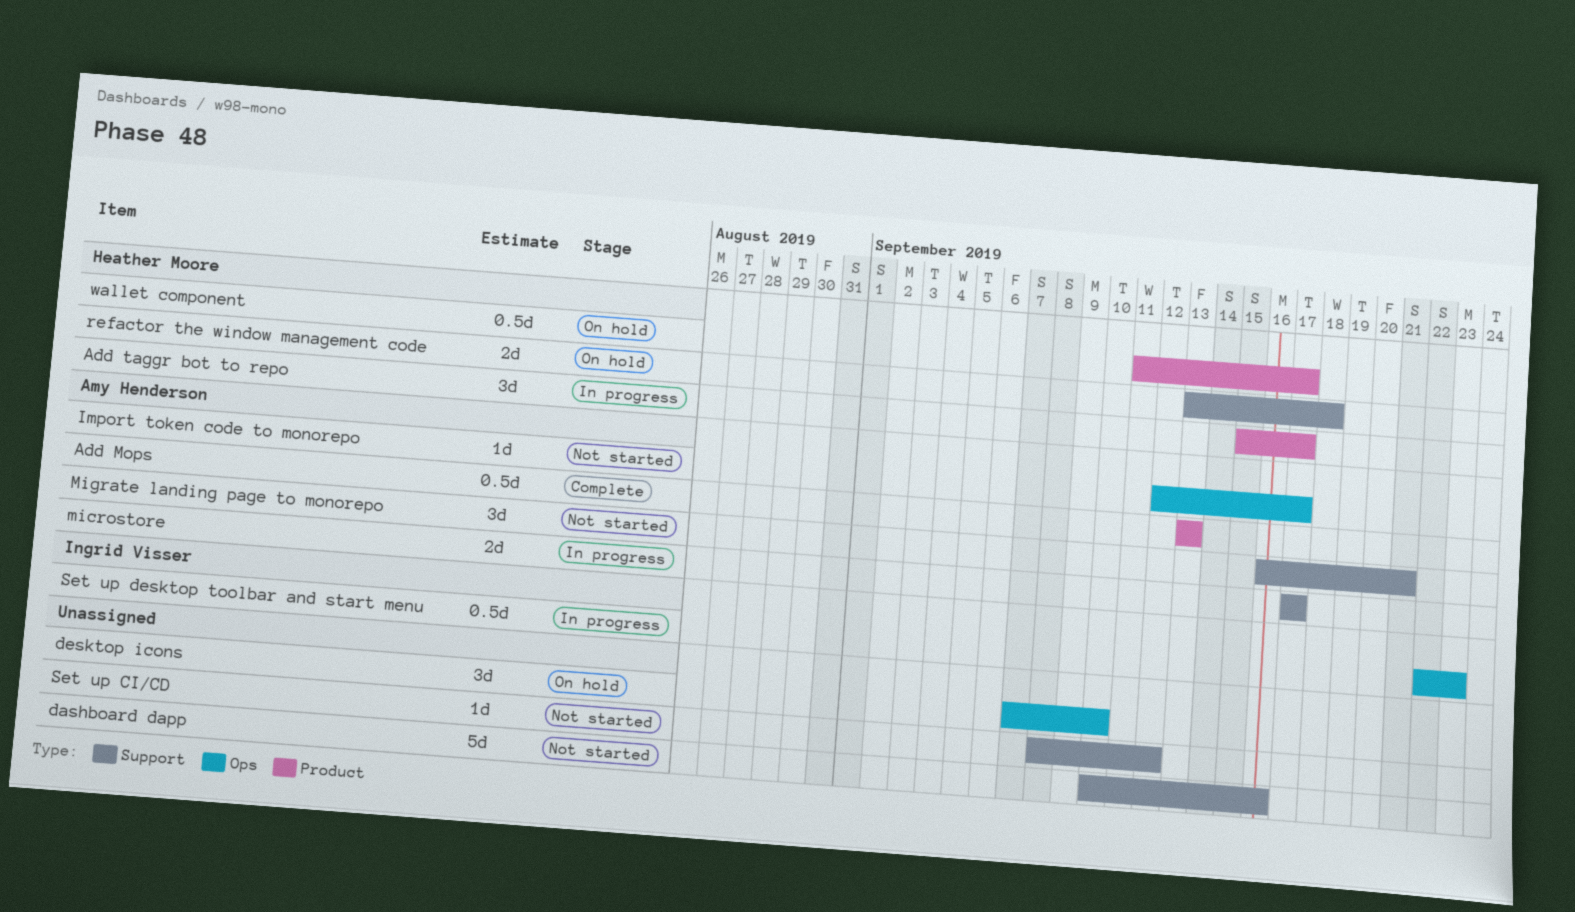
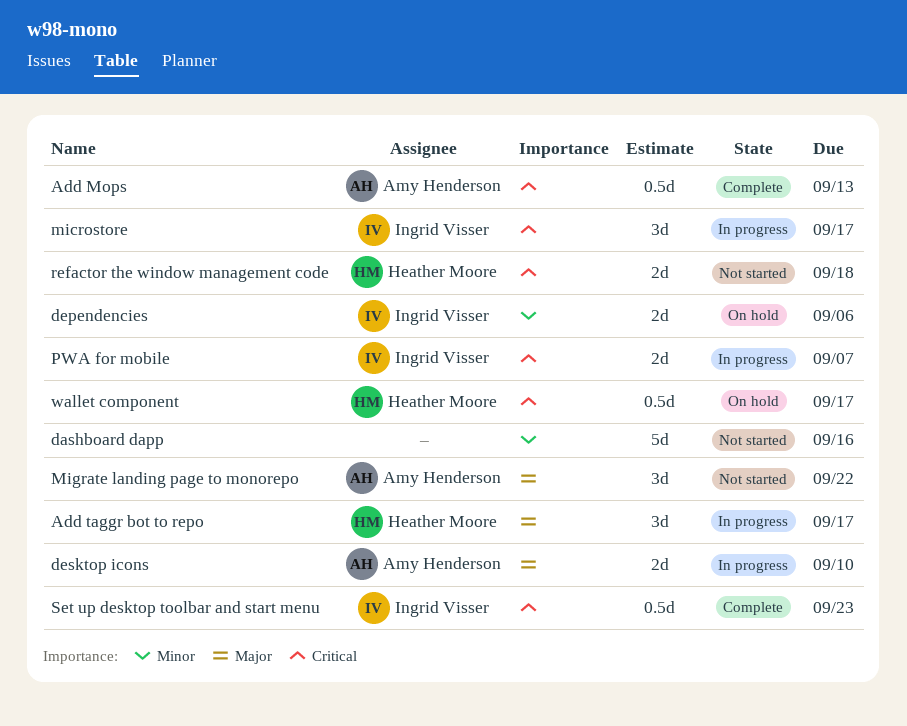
dependencies: none -> present
desktop icons, status: On hold -> In progress
desktop icons, owner: none -> Amy Henderson
desktop icons, estimate: 3d -> 2d
Import token code to monorepo: present -> none
microstore, owner: Amy Henderson -> Ingrid Visser
microstore, estimate: 2d -> 3d
Migrate landing page to monorepo, due: Sep 21 -> Sep 22
PWA for mobile: none -> present
refactor the window management code, status: On hold -> Not started
Set up CI/CD: present -> none
Set up desktop toolbar and start menu, status: In progress -> Complete

